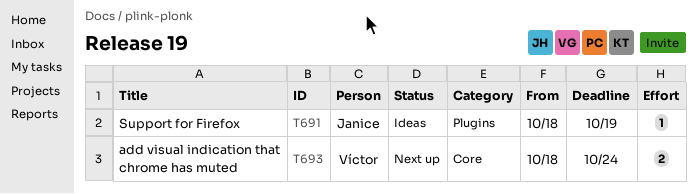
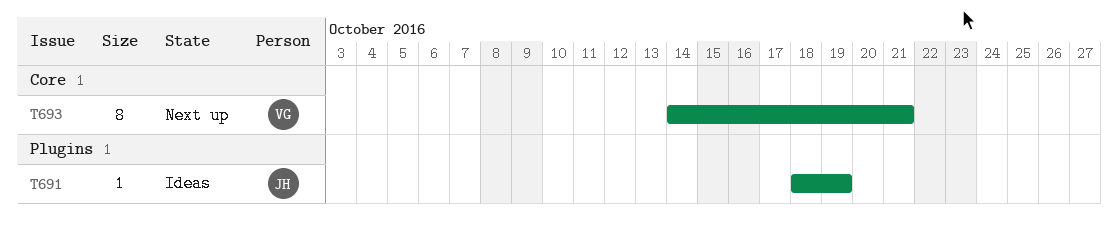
T693, estimate: 2 -> 8
T693, start: Oct 18 -> Oct 14
T693, due: Oct 24 -> Oct 21

